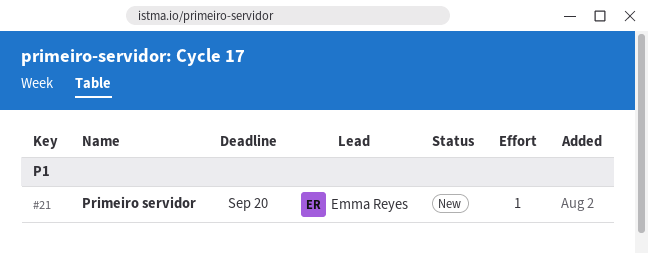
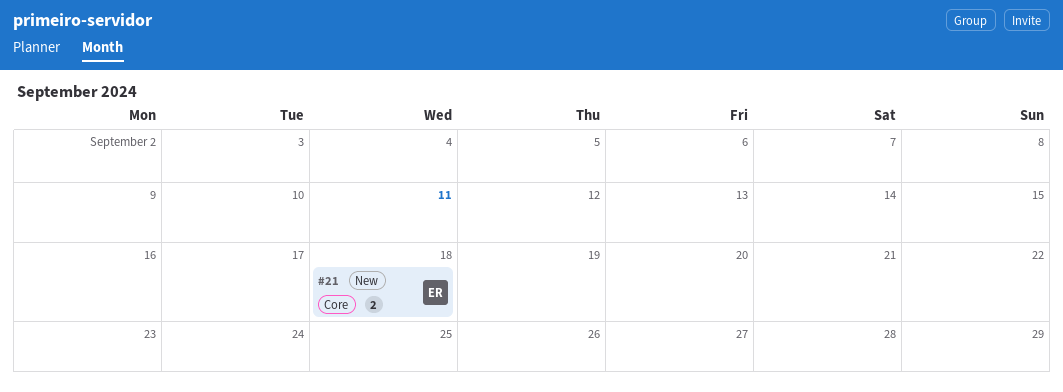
#21, estimate: 1 -> 2
#21, due: Sep 20 -> Sep 18

